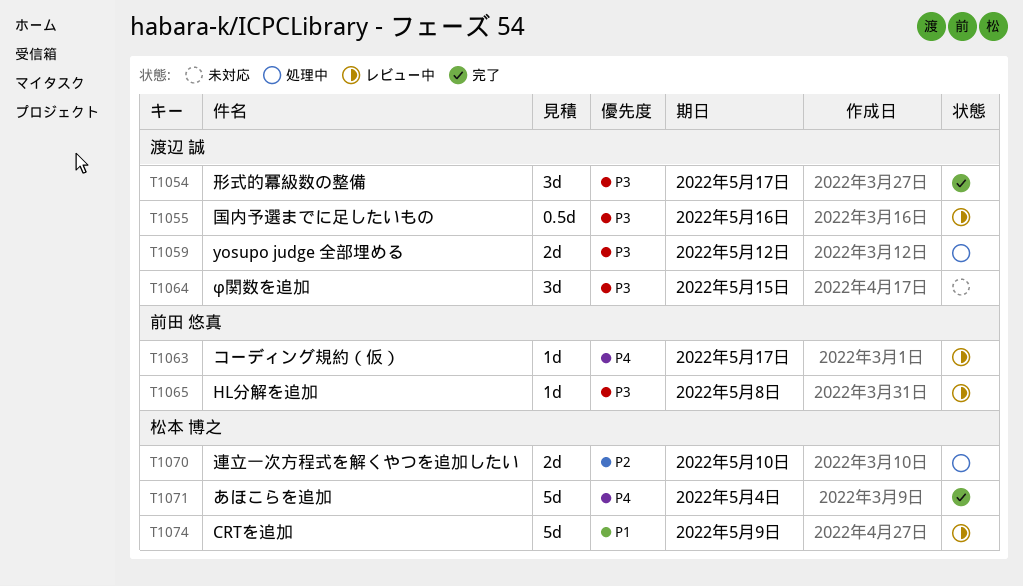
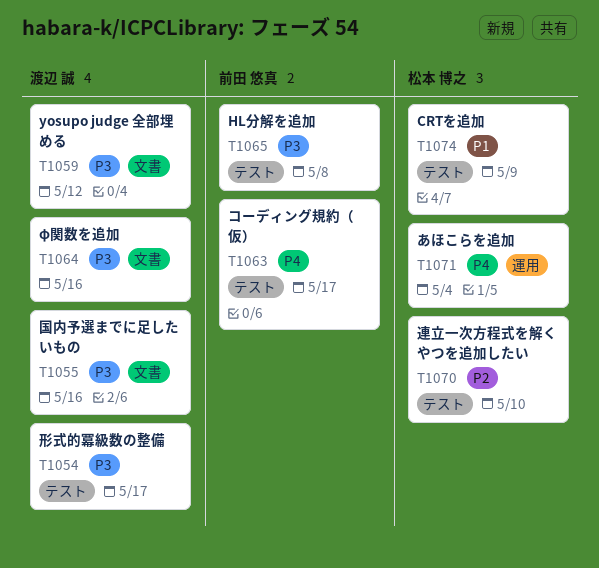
T1064, due: May 15 -> May 16

